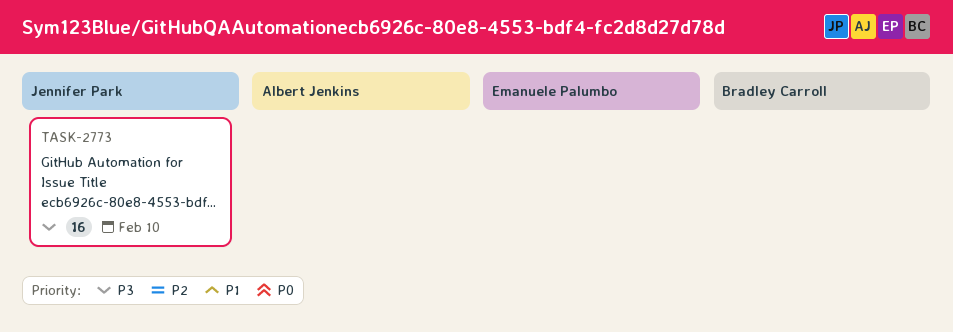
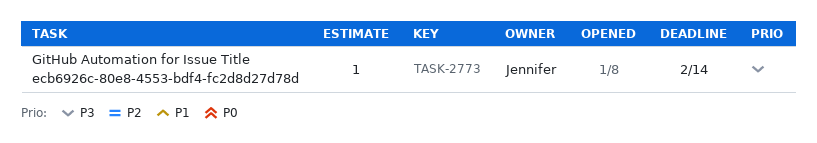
TASK-2773, estimate: 16 -> 1
TASK-2773, due: Feb 10 -> Feb 14

